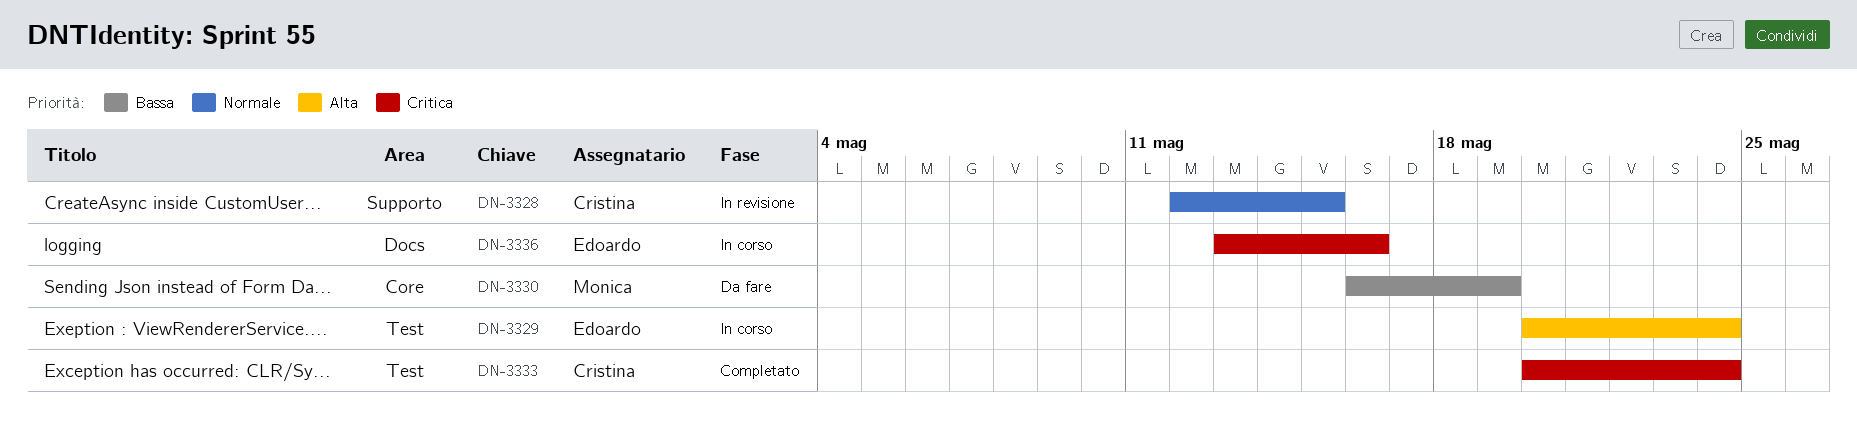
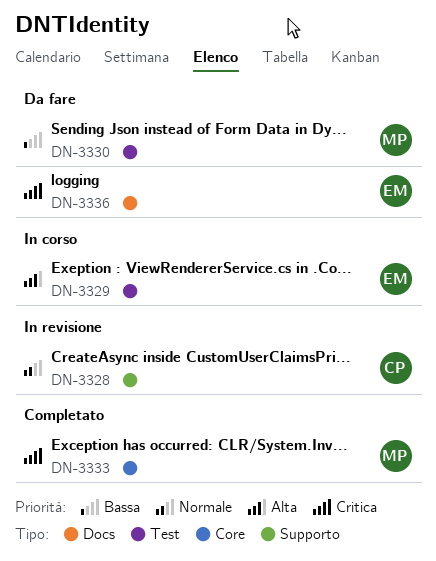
DN-3330, label: Core -> Test
DN-3333, owner: Cristina -> Monica
DN-3333, label: Test -> Core
DN-3336, status: In corso -> Da fare

